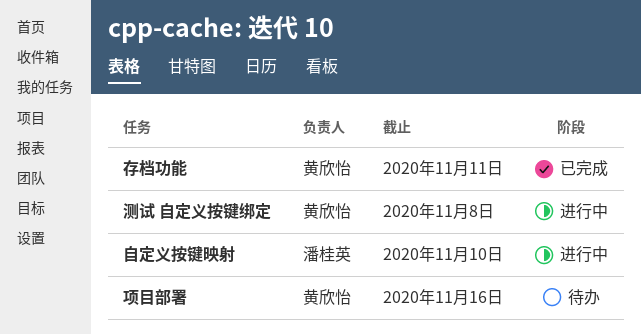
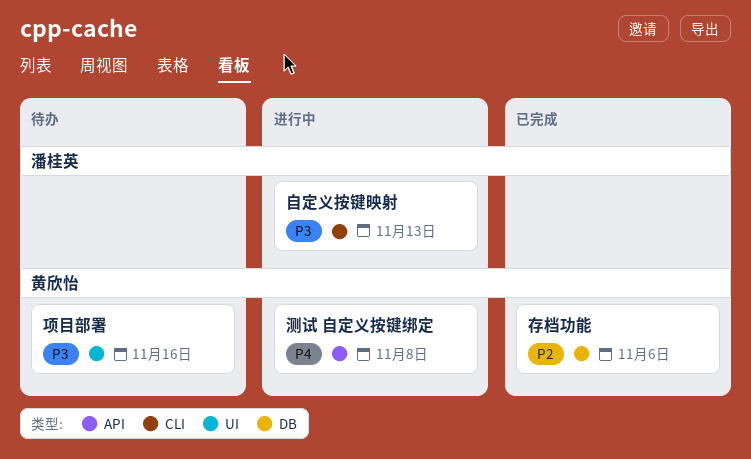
存档功能, due: Nov 11 -> Nov 6
自定义按键映射, due: Nov 10 -> Nov 13

